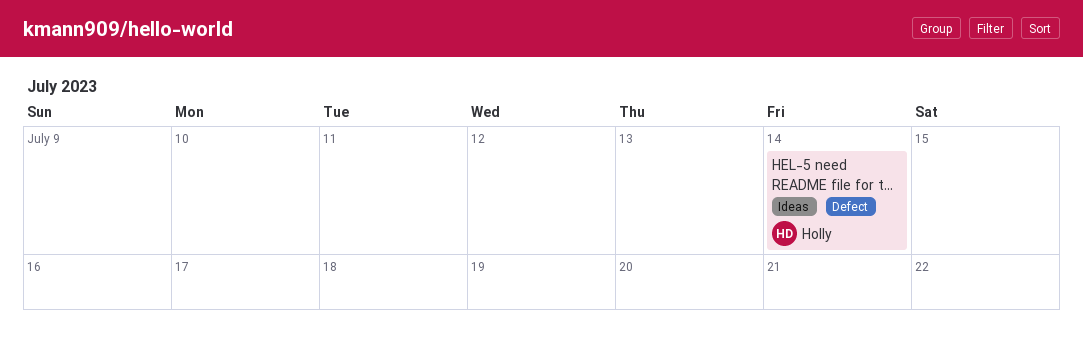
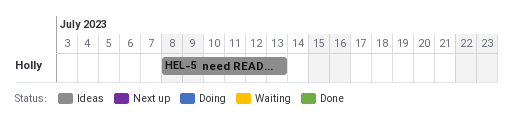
HEL-5, due: Jul 14 -> Jul 13

